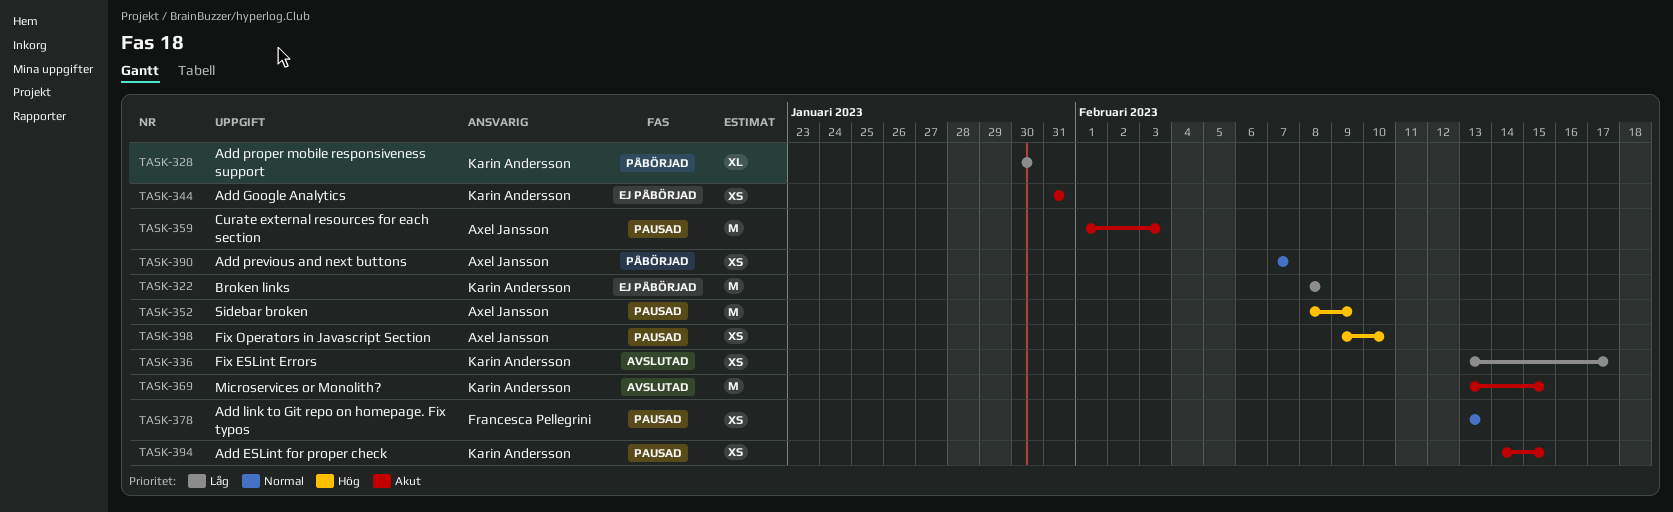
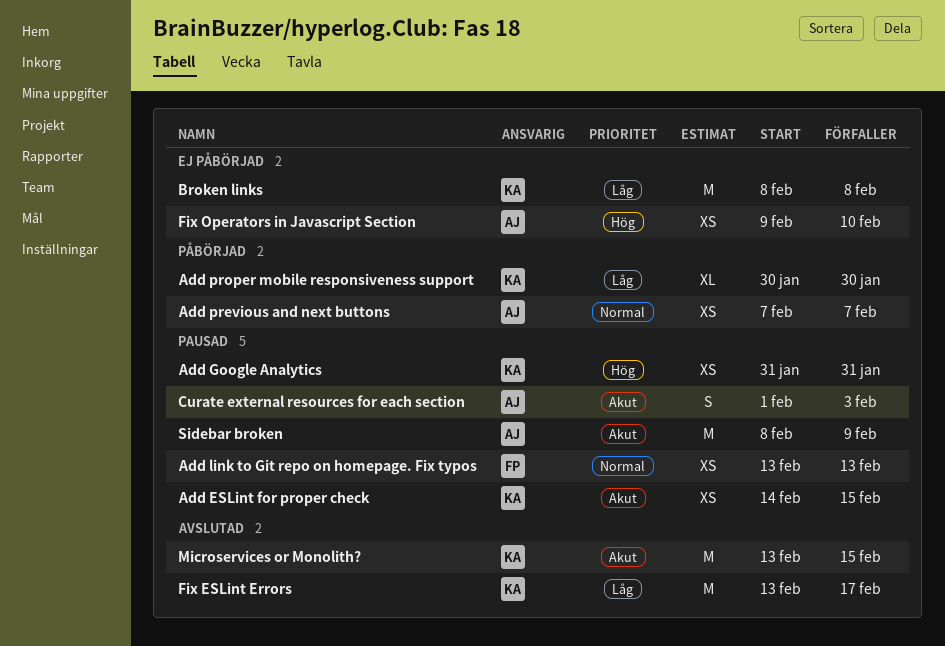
Add Google Analytics, status: Ej påbörjad -> Pausad
Add Google Analytics, priority: Akut -> Hög
Curate external resources for each section, estimate: M -> S
Fix ESLint Errors, estimate: XS -> M
Fix Operators in Javascript Section, status: Pausad -> Ej påbörjad
Sidebar broken, priority: Hög -> Akut

